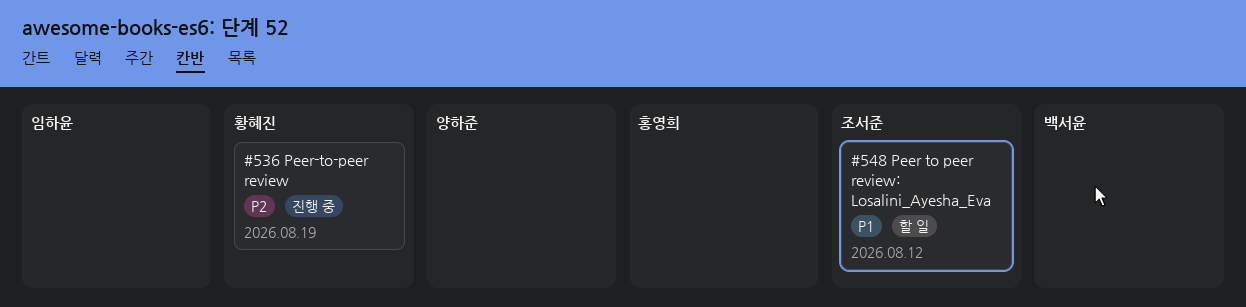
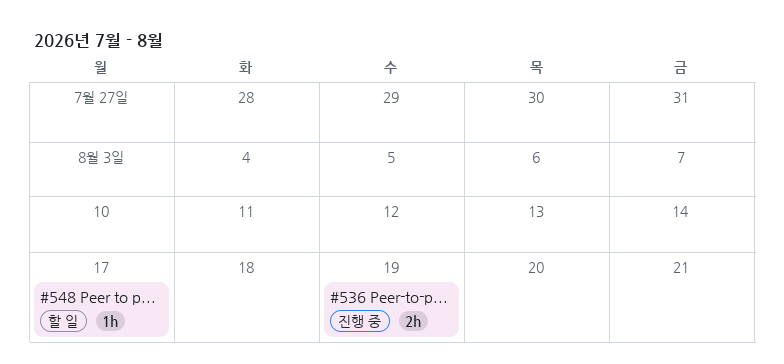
#548, due: Aug 12 -> Aug 17

